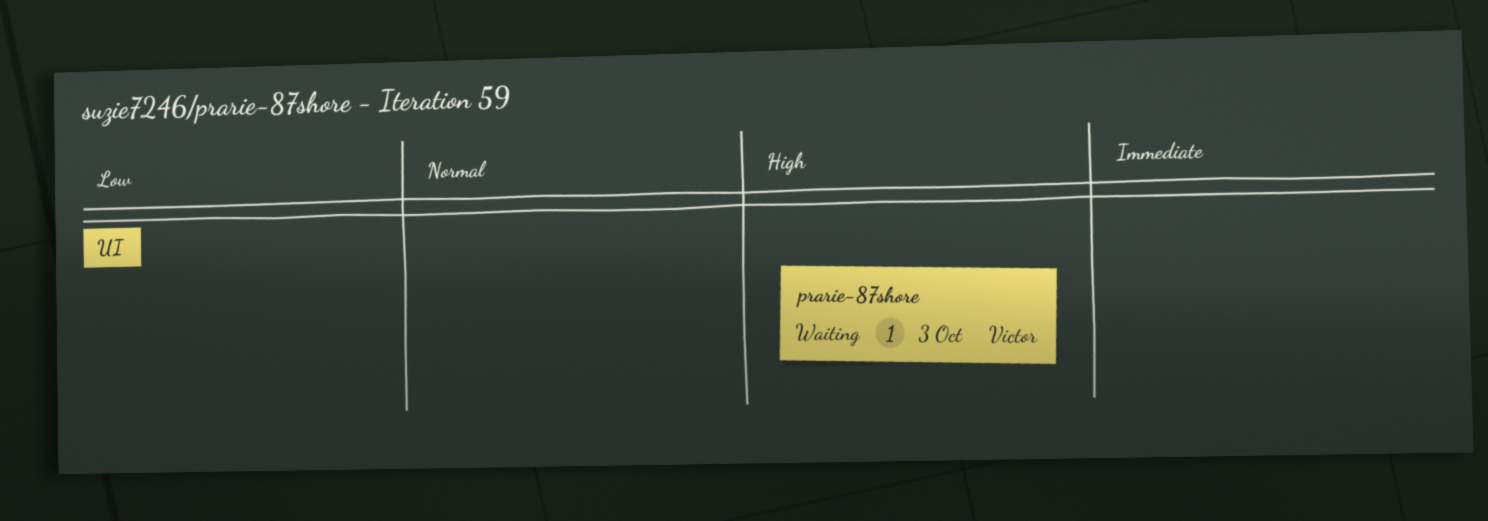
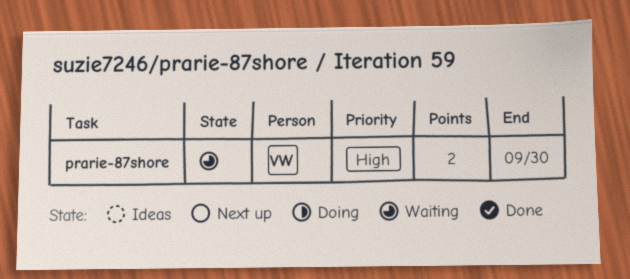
prarie-87shore, estimate: 1 -> 2
prarie-87shore, due: Oct 3 -> Sep 30

